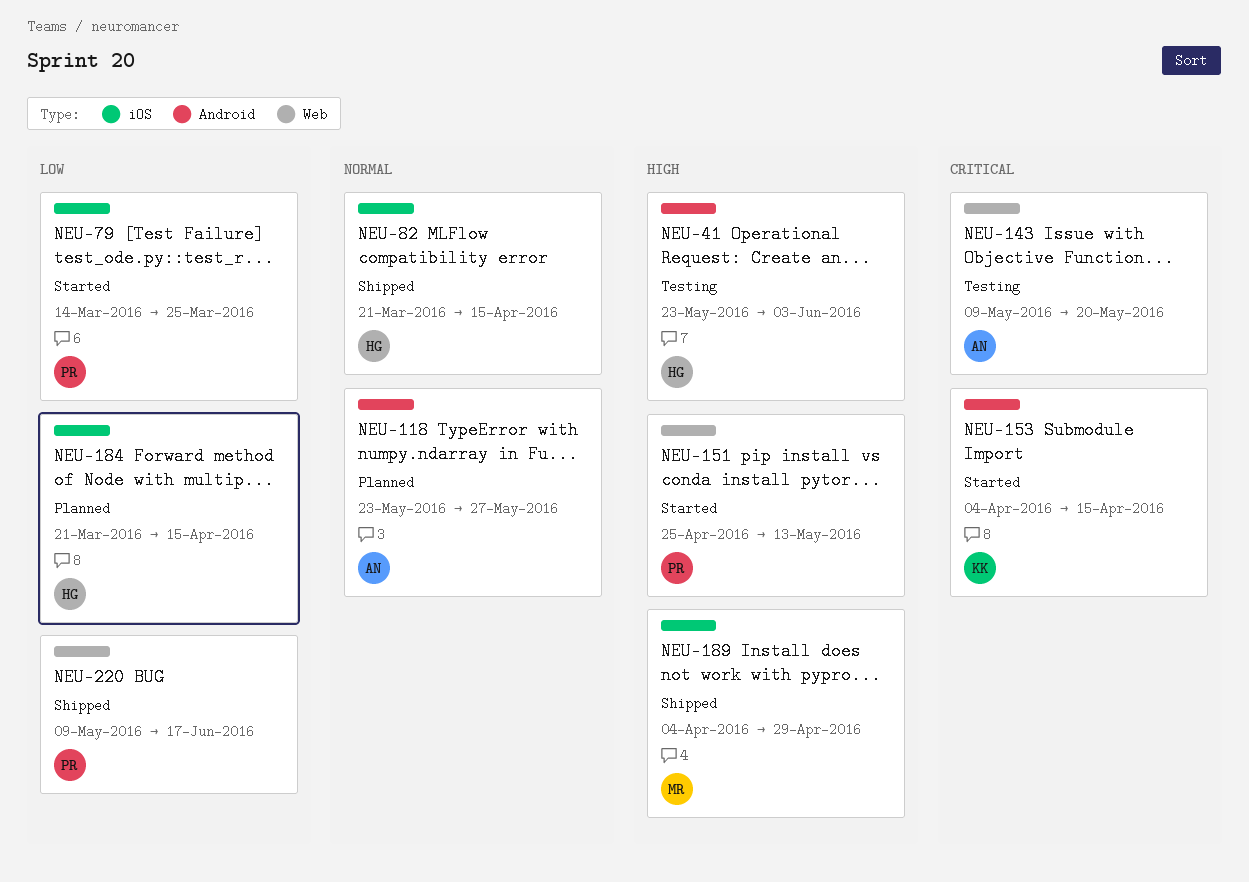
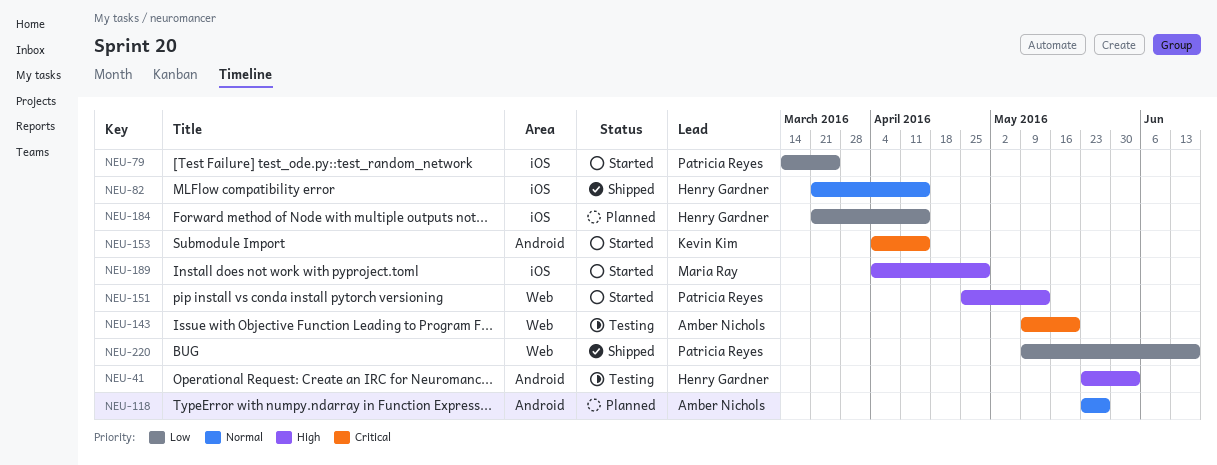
NEU-189, status: Shipped -> Started

